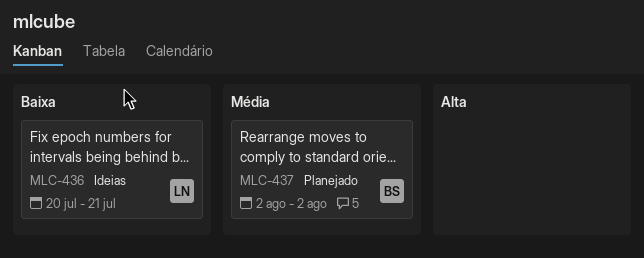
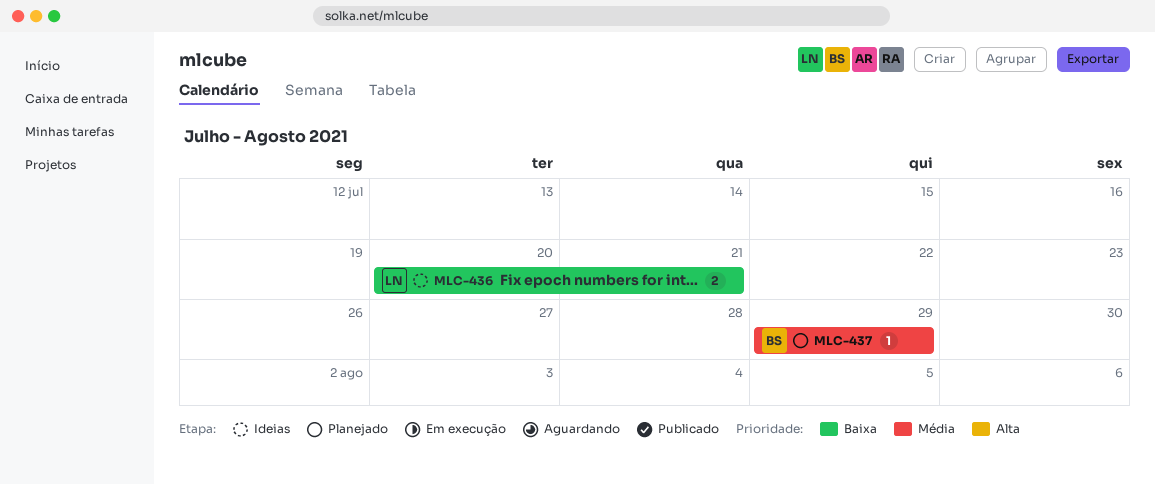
MLC-437, start: Aug 2 -> Jul 29
MLC-437, due: Aug 2 -> Jul 29

